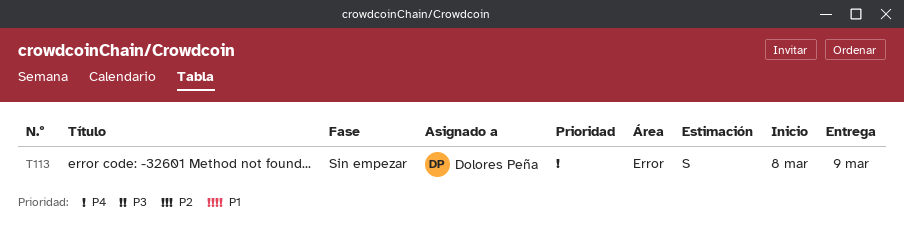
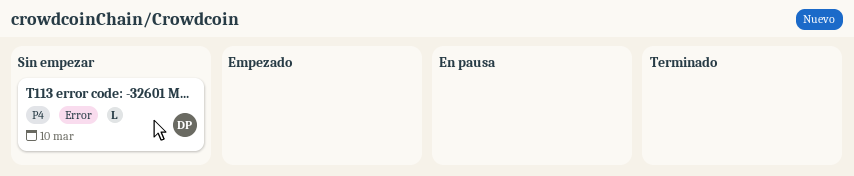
T113, estimate: S -> L
T113, due: Mar 9 -> Mar 10

